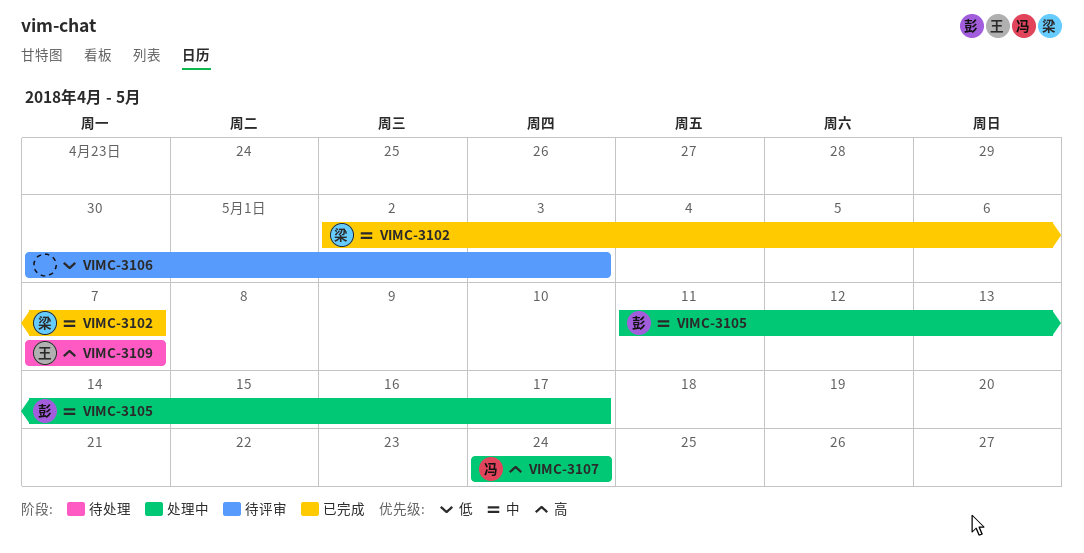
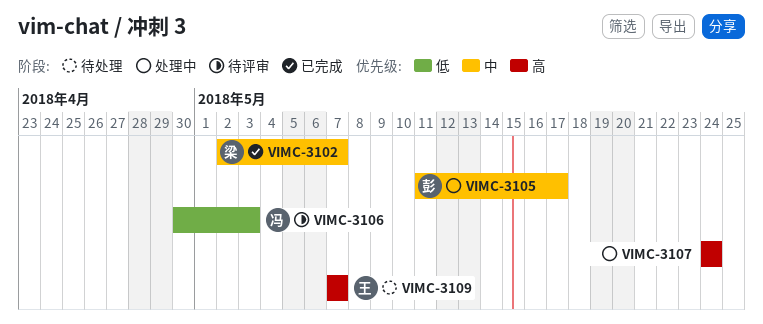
VIMC-3106, owner: none -> 冯
VIMC-3107, owner: 冯 -> none

